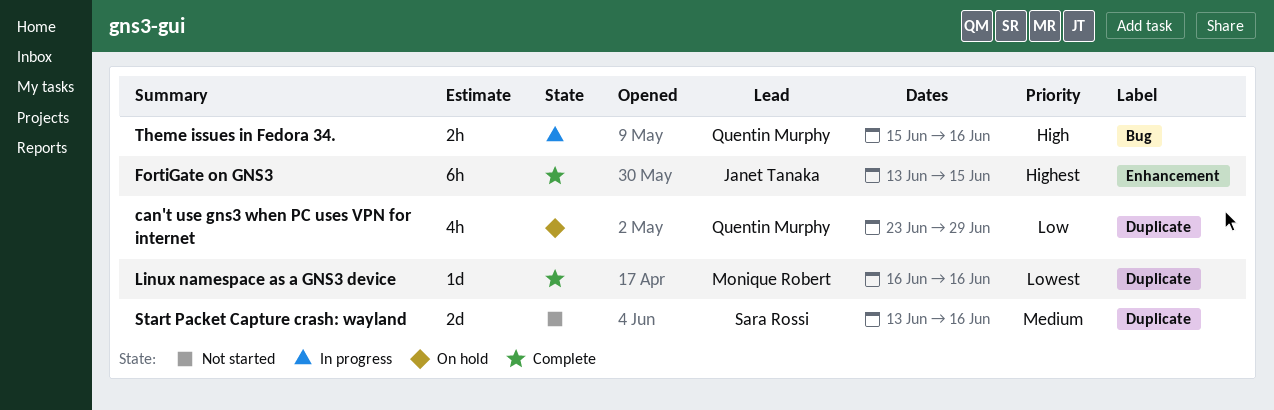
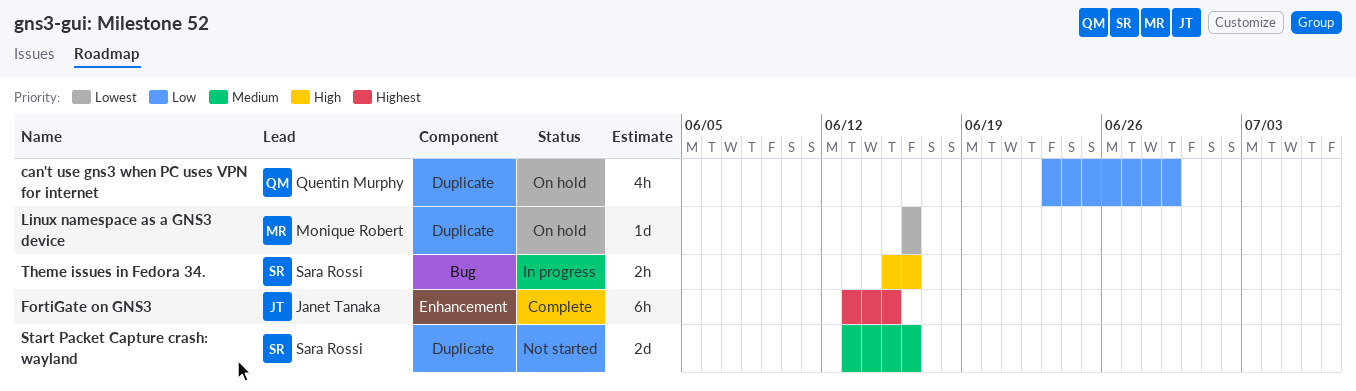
Linux namespace as a GNS3 device, status: Complete -> On hold
Theme issues in Fedora 34., owner: Quentin Murphy -> Sara Rossi

